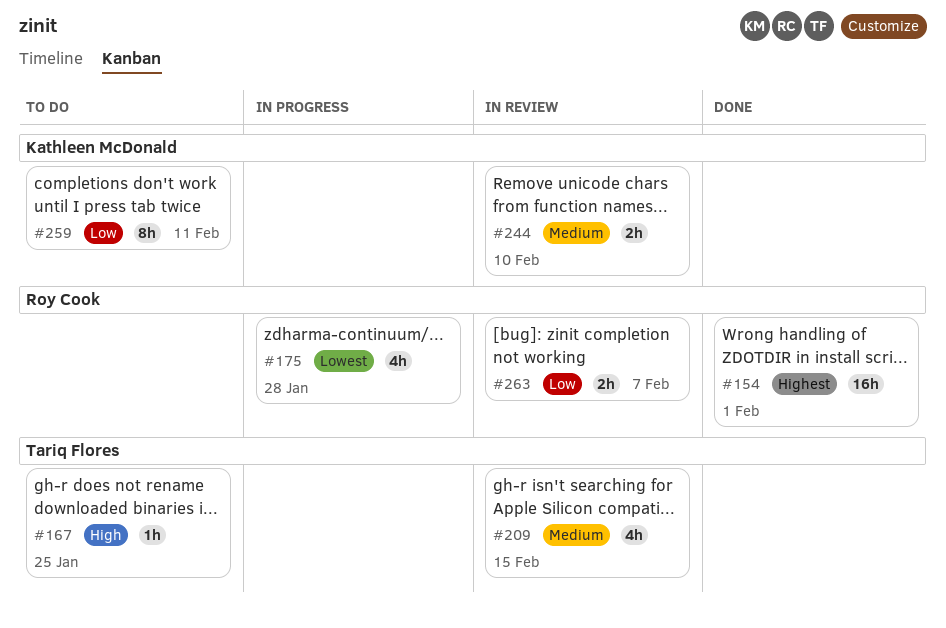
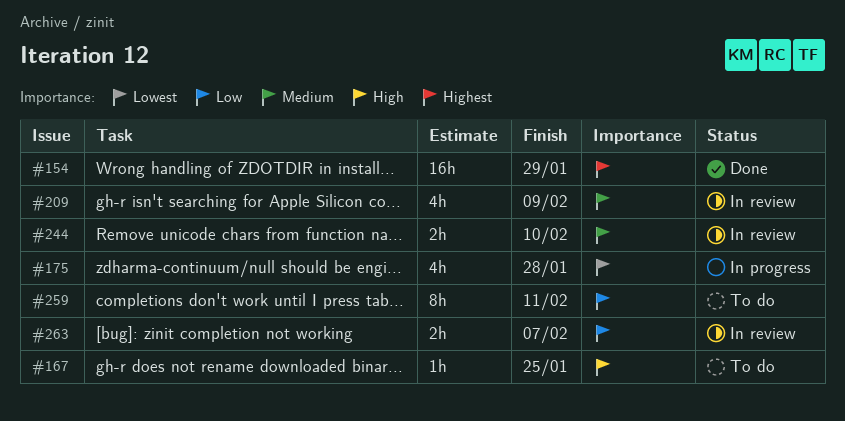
#154, due: Feb 1 -> Jan 29
#209, due: Feb 15 -> Feb 9

